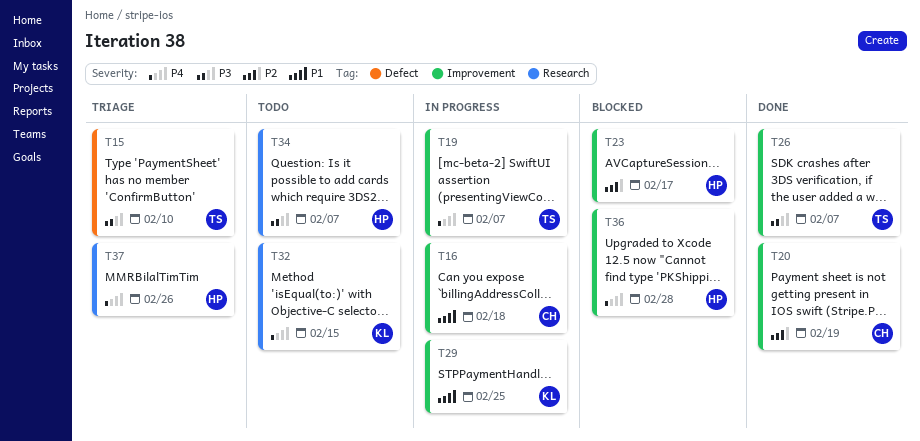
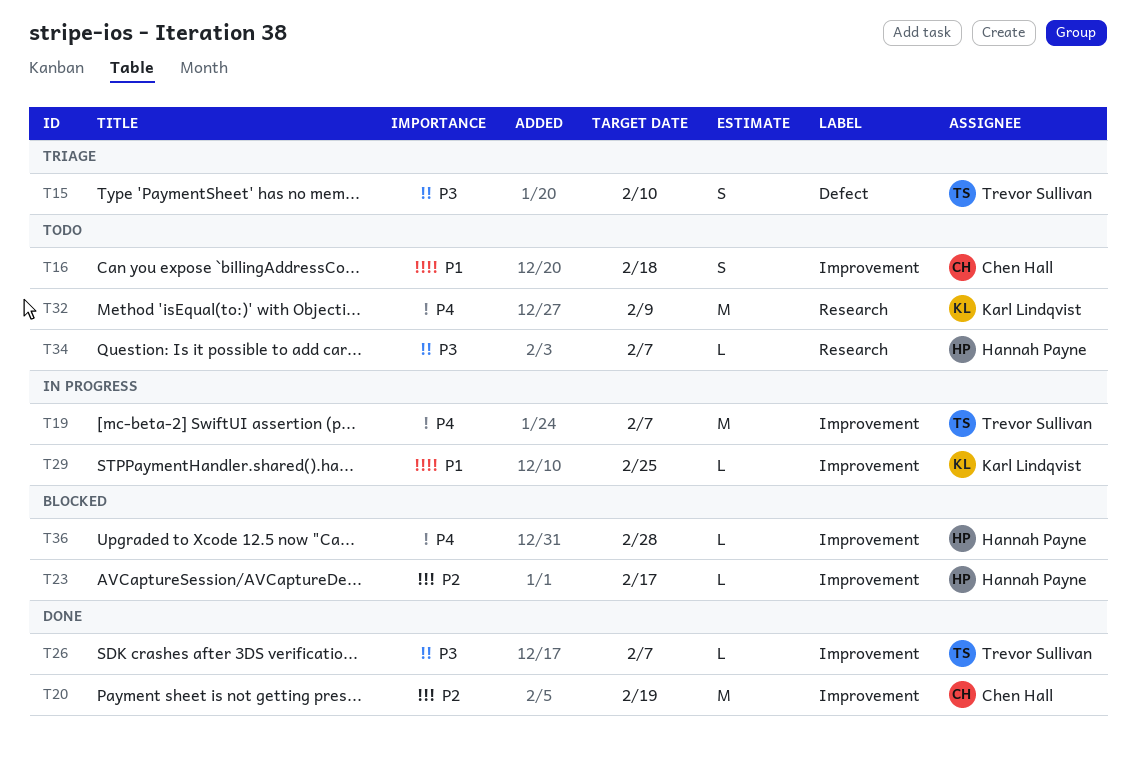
T16, status: In progress -> Todo
T32, due: Feb 15 -> Feb 9
T37: present -> none

